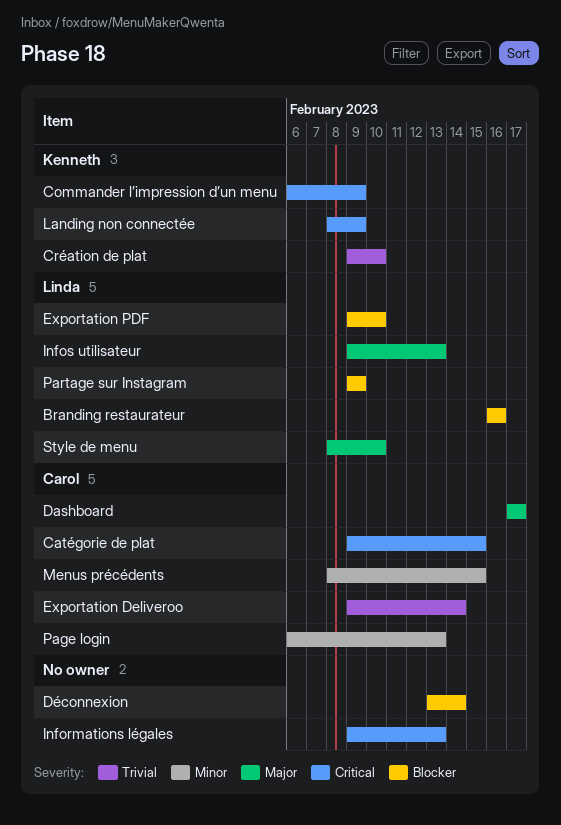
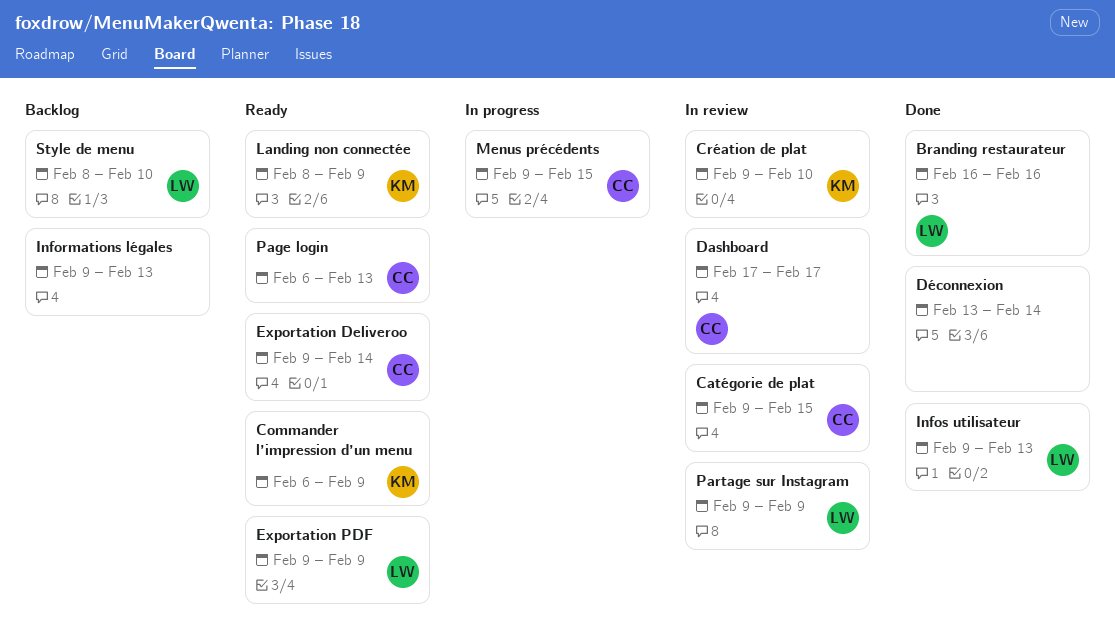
Exportation PDF, due: Feb 10 -> Feb 9
Menus précédents, start: Feb 8 -> Feb 9

